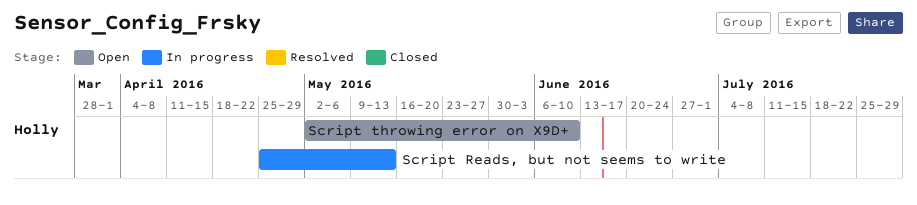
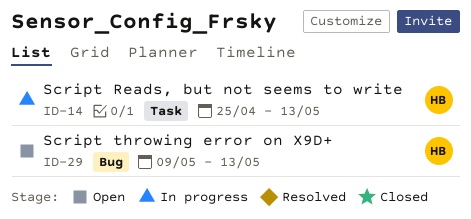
Script throwing error on X9D+, start: May 2 -> May 9
Script throwing error on X9D+, due: Jun 10 -> May 13

